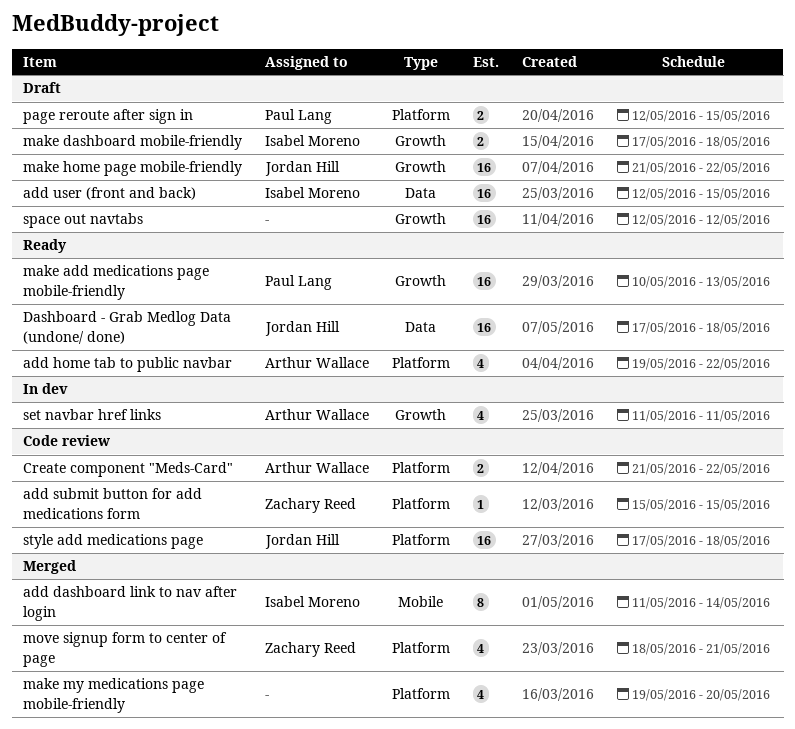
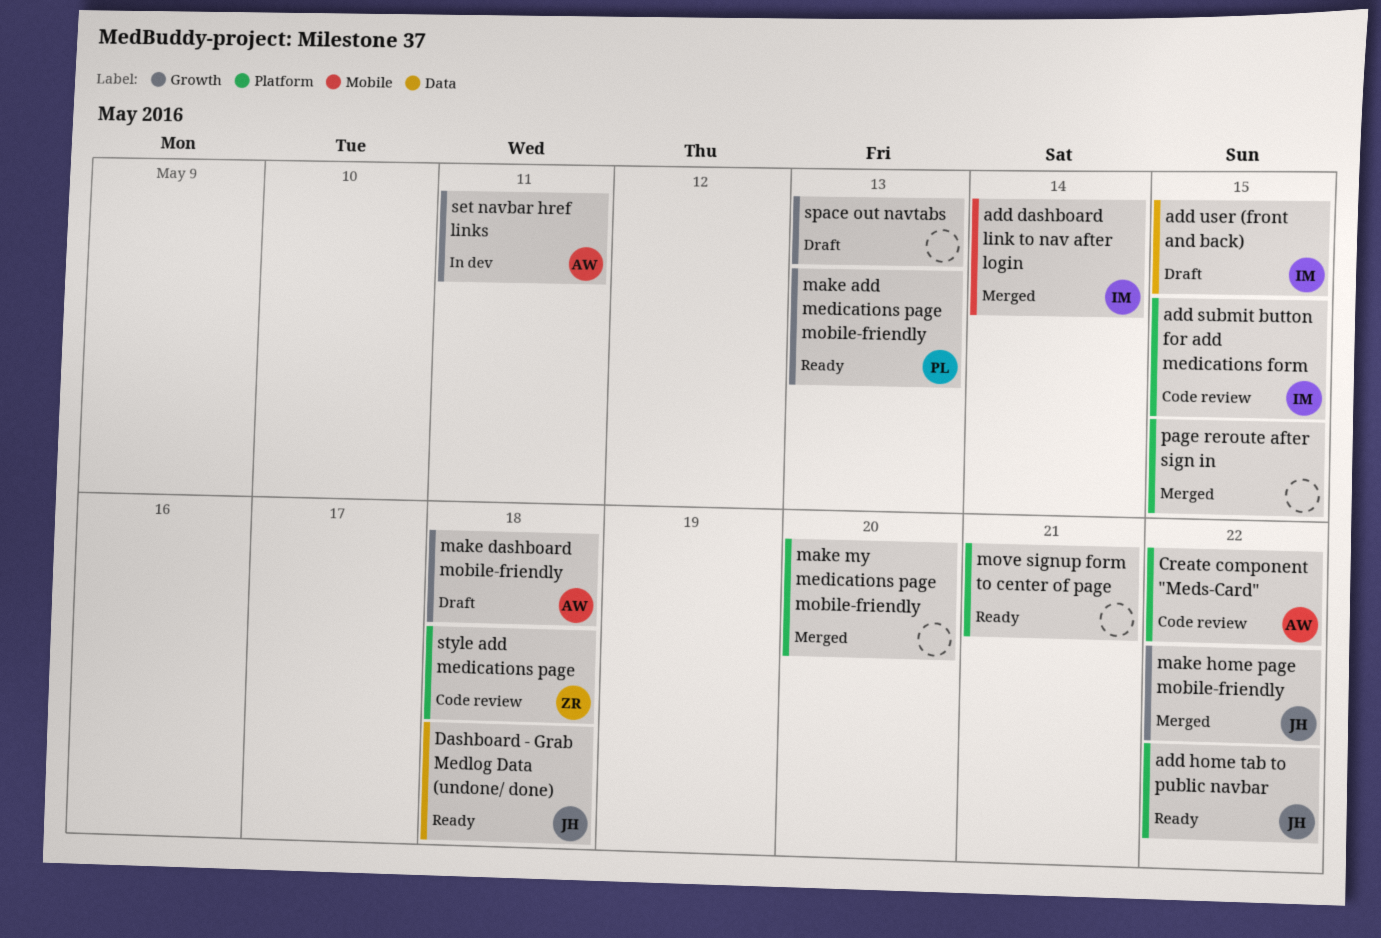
add home tab to public navbar, owner: Arthur Wallace -> Jordan Hill
add submit button for add medications form, owner: Zachary Reed -> Isabel Moreno
make dashboard mobile-friendly, owner: Isabel Moreno -> Arthur Wallace
make home page mobile-friendly, status: Draft -> Merged
move signup form to center of page, status: Merged -> Ready
move signup form to center of page, owner: Zachary Reed -> none
page reroute after sign in, status: Draft -> Merged
page reroute after sign in, owner: Paul Lang -> none
space out navtabs, due: May 12 -> May 13
style add medications page, owner: Jordan Hill -> Zachary Reed

